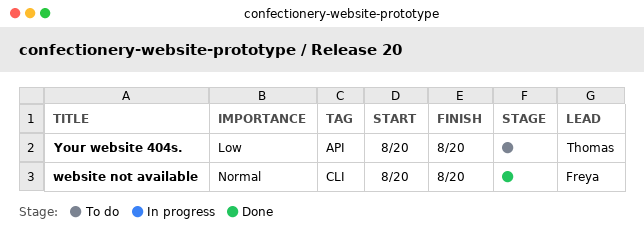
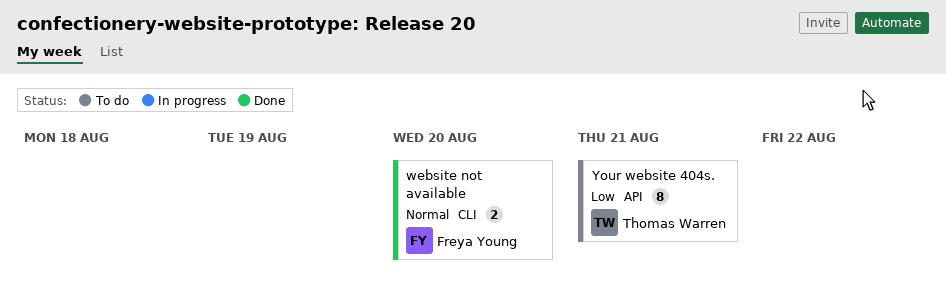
Your website 404s., due: Aug 20 -> Aug 21

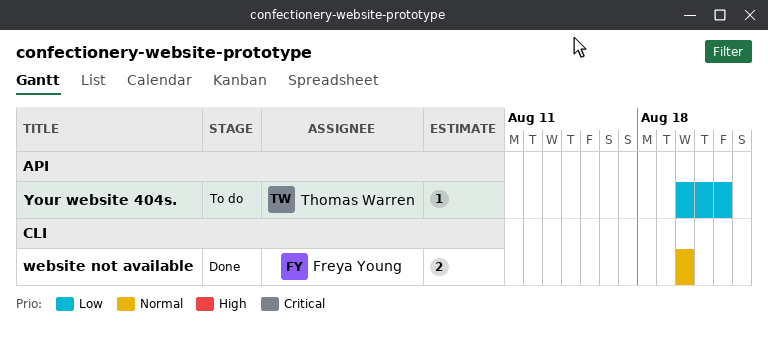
Your website 404s., estimate: 8 -> 1
Your website 404s., due: Aug 21 -> Aug 22

